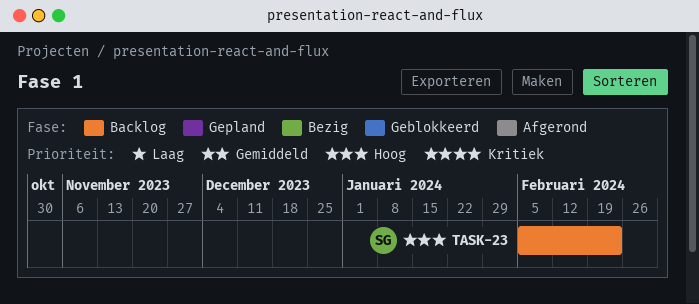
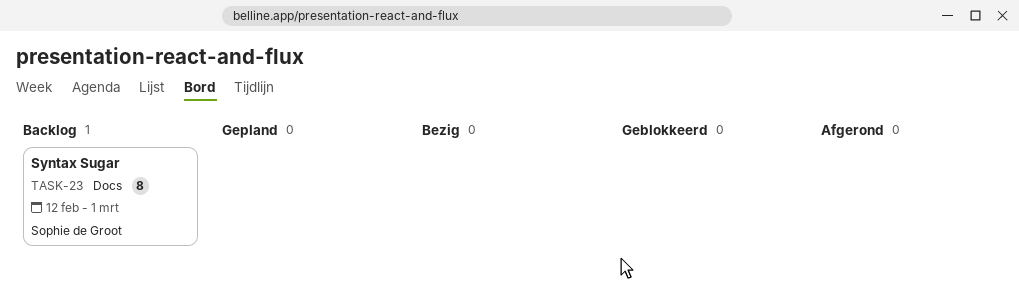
TASK-23, start: Feb 5 -> Feb 12
TASK-23, due: Feb 23 -> Mar 1

